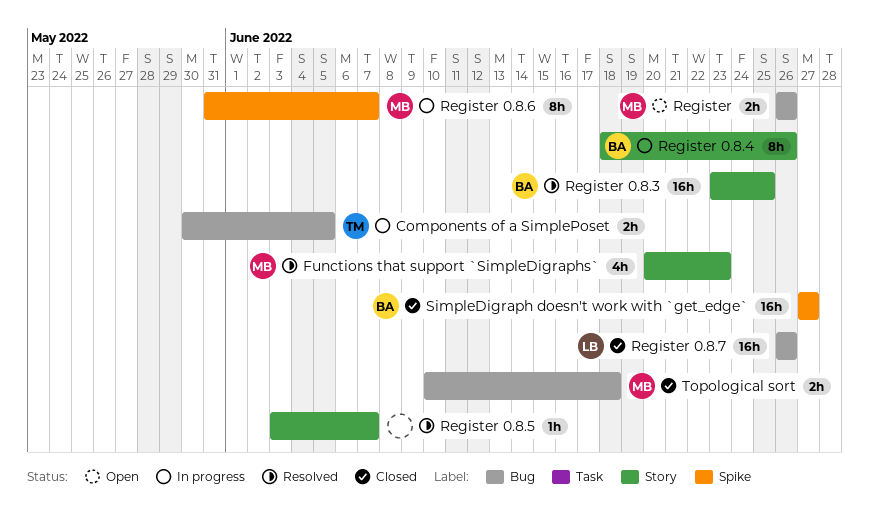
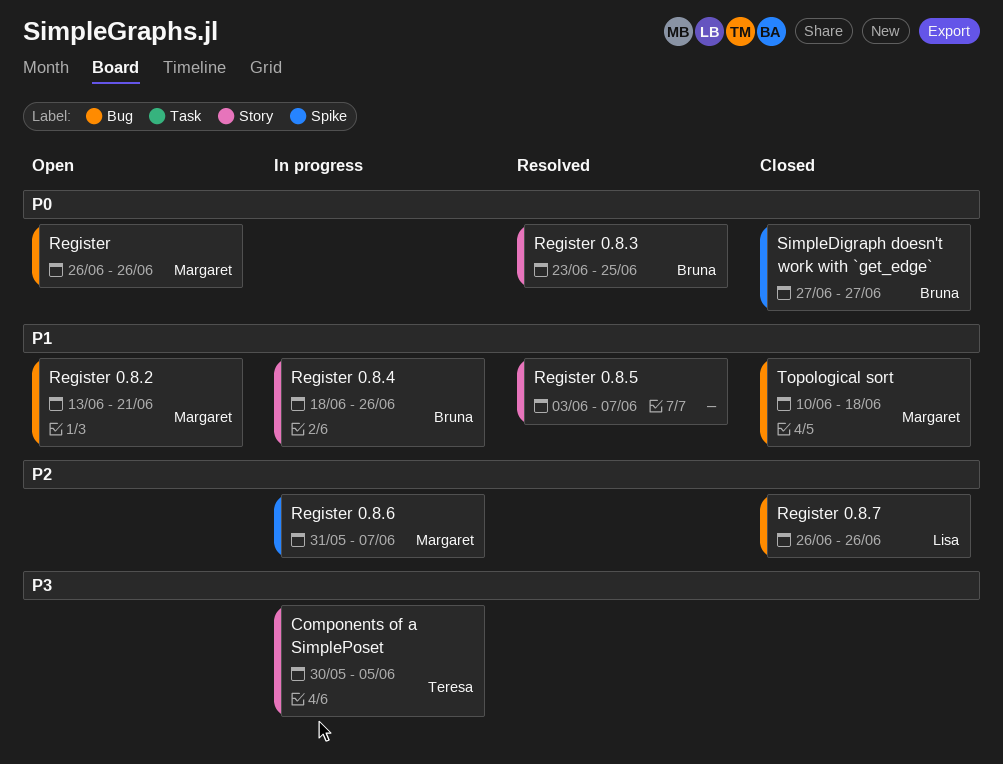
Components of a SimplePoset, label: Bug -> Story
Functions that support `SimpleDigraphs`: present -> none
Register 0.8.2: none -> present

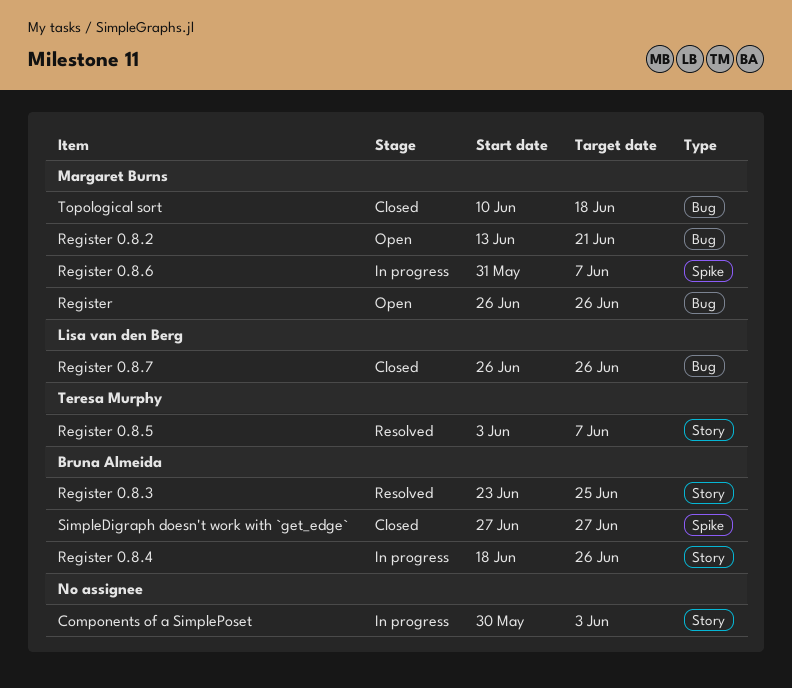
Components of a SimplePoset, owner: Teresa Murphy -> none
Components of a SimplePoset, due: Jun 5 -> Jun 3
Register 0.8.5, owner: none -> Teresa Murphy

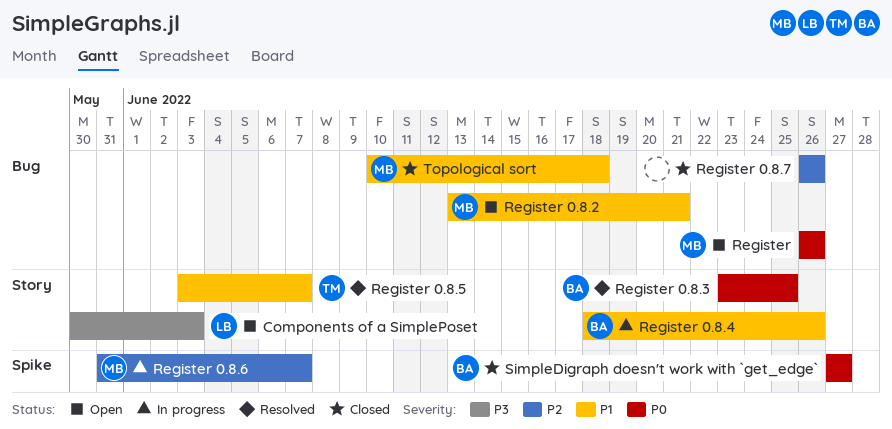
Components of a SimplePoset, status: In progress -> Open
Components of a SimplePoset, owner: none -> Lisa van den Berg
Register 0.8.7, owner: Lisa van den Berg -> none

